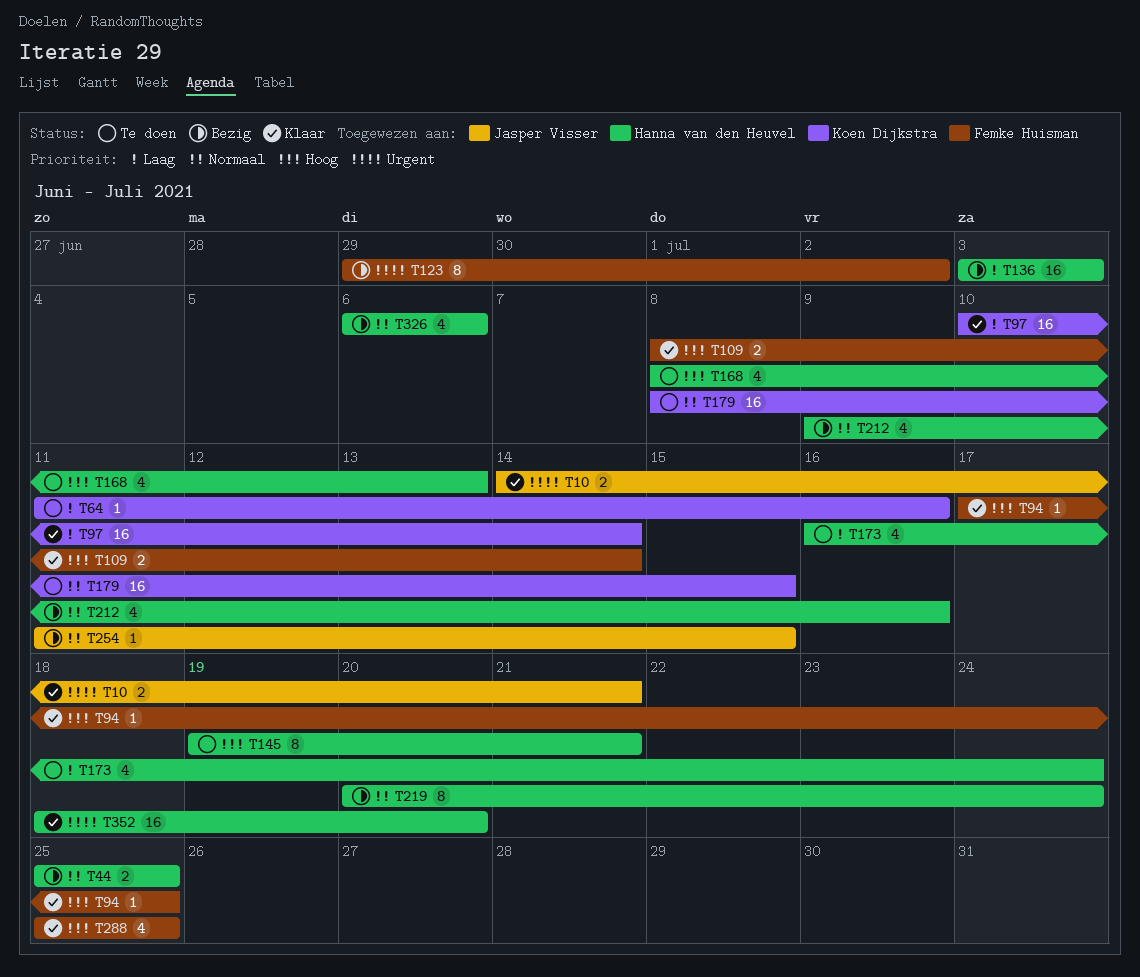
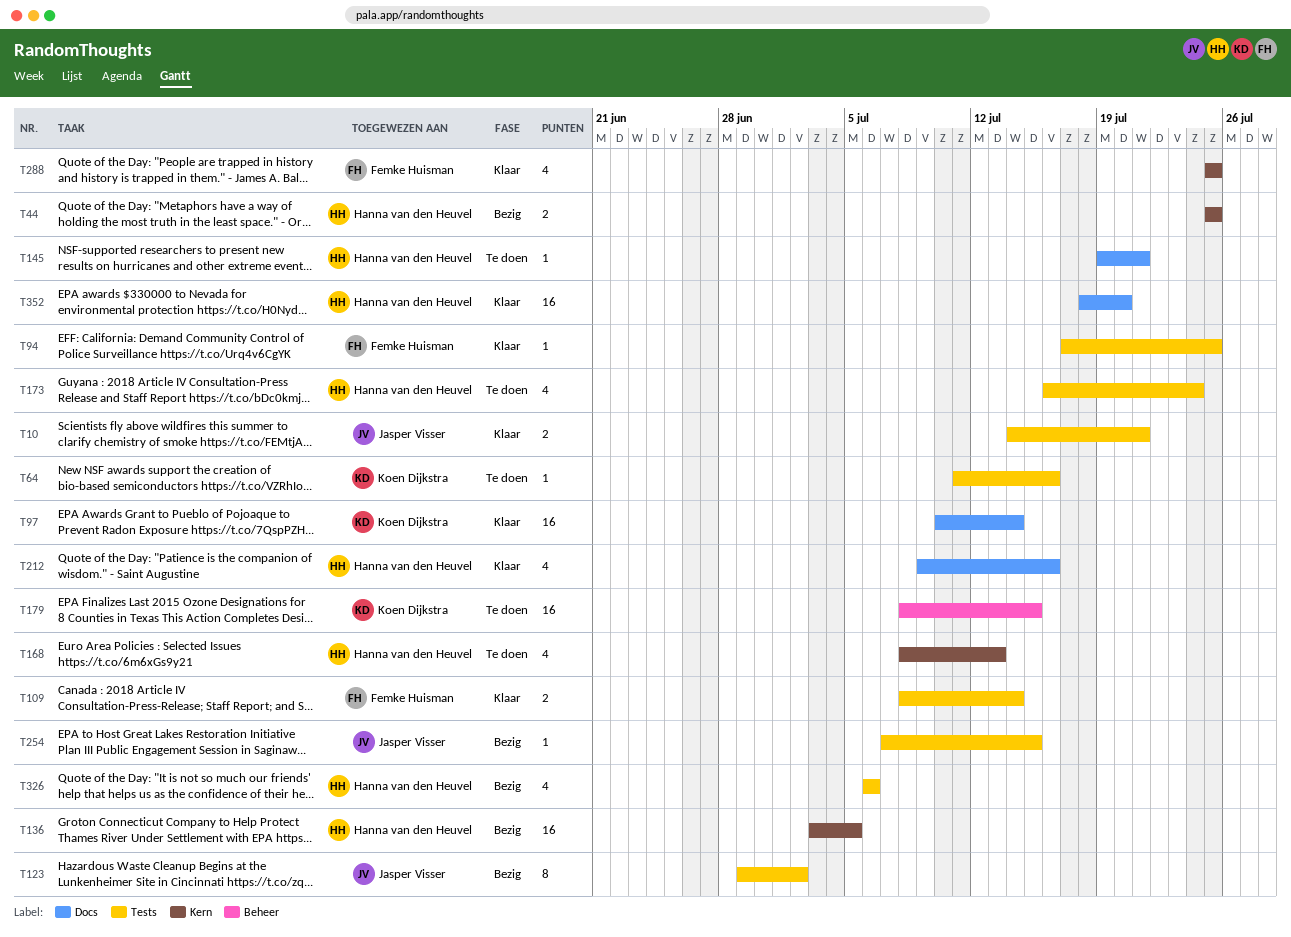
T123, owner: Femke Huisman -> Jasper Visser
T136, due: Jul 3 -> Jul 5
T145, estimate: 8 -> 1
T212, status: Bezig -> Klaar
T219: present -> none
T254, start: Jul 11 -> Jul 7

